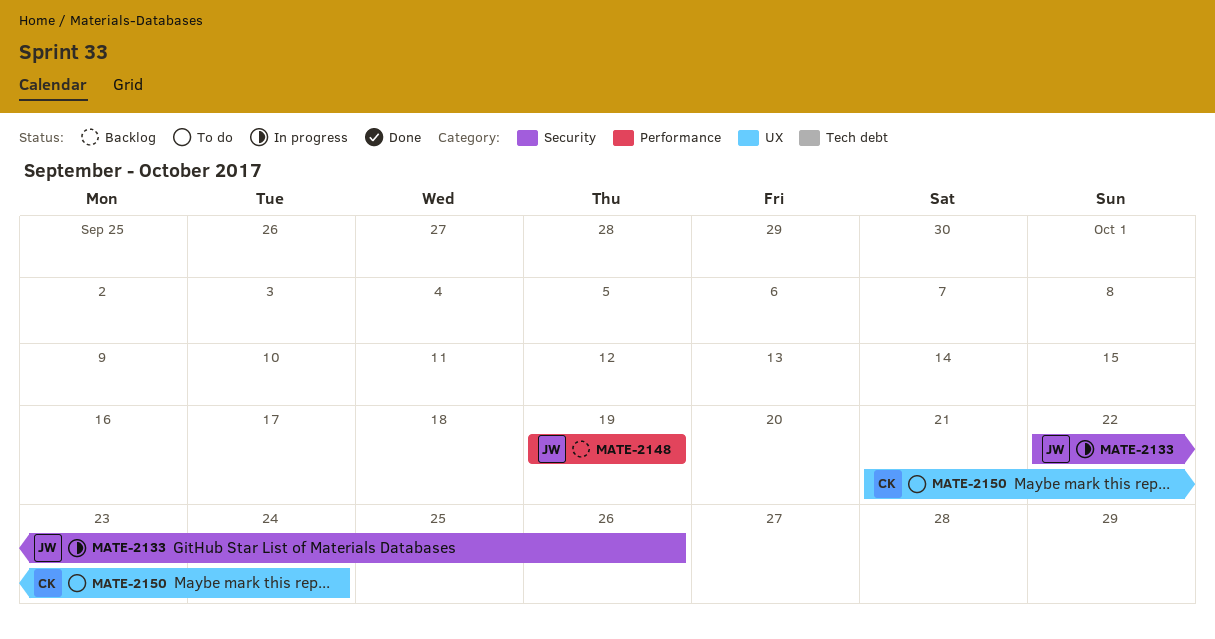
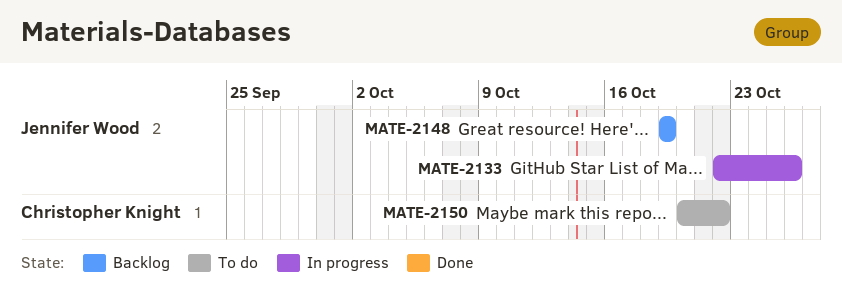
MATE-2150, start: Oct 21 -> Oct 20
MATE-2150, due: Oct 24 -> Oct 22

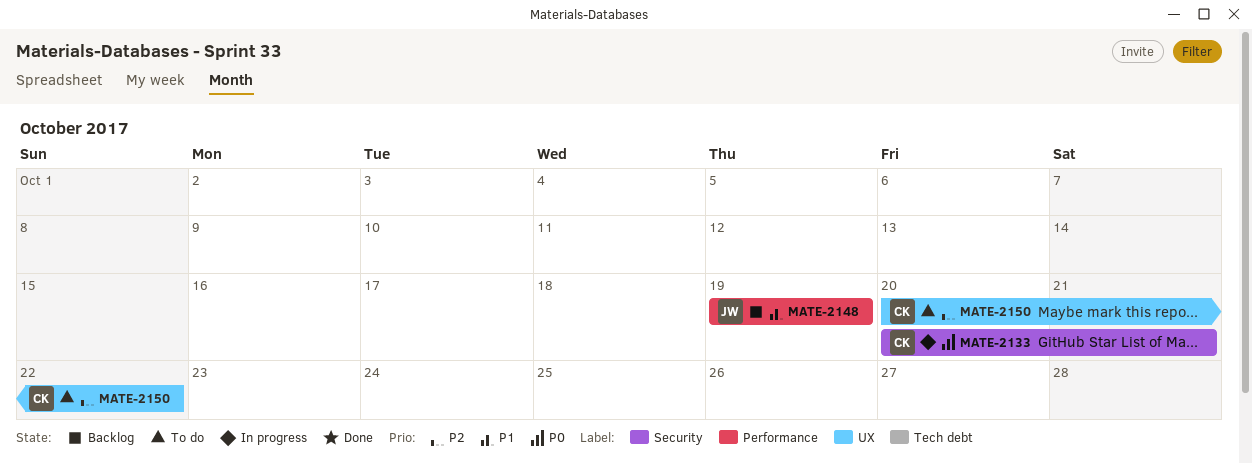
MATE-2133, owner: Jennifer Wood -> Christopher Knight
MATE-2133, start: Oct 22 -> Oct 20
MATE-2133, due: Oct 26 -> Oct 21

